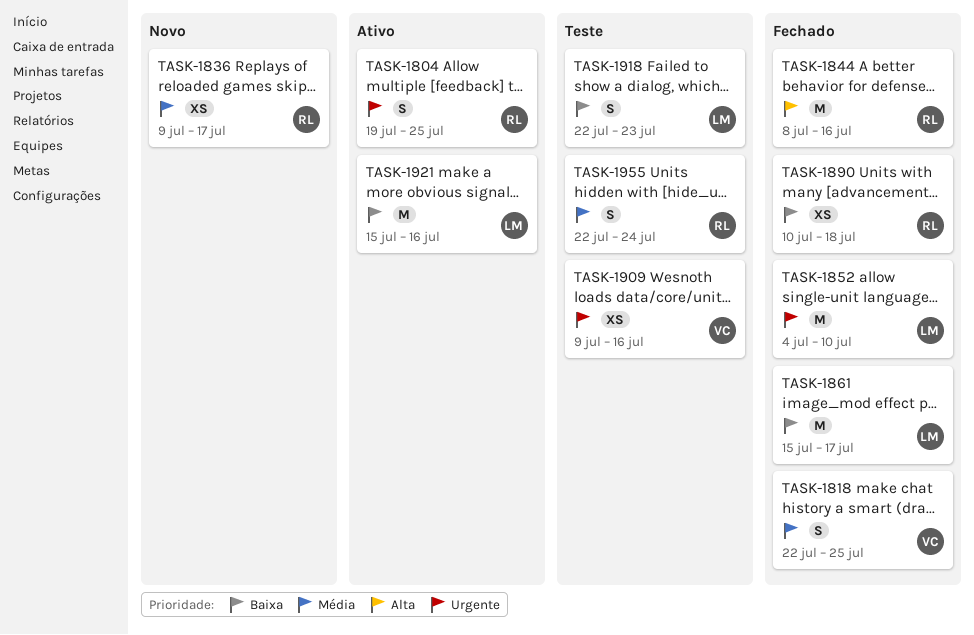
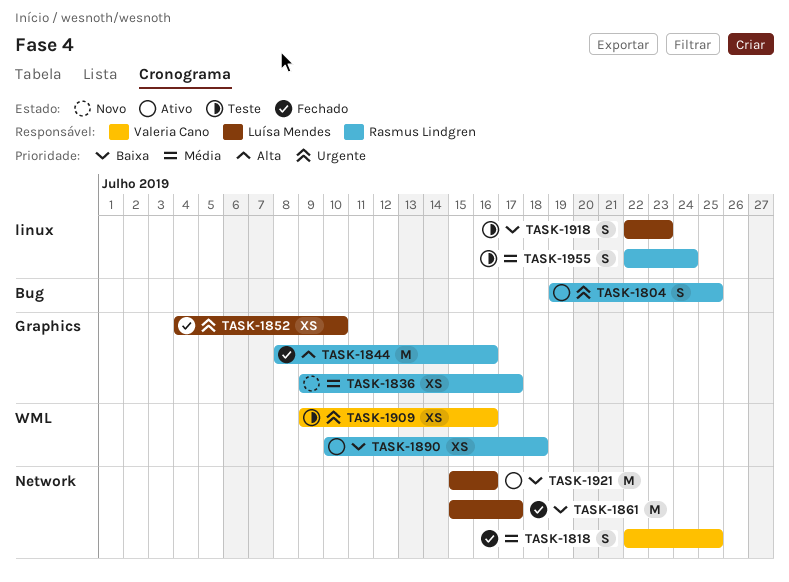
TASK-1852, estimate: M -> XS
TASK-1890, status: Fechado -> Ativo

